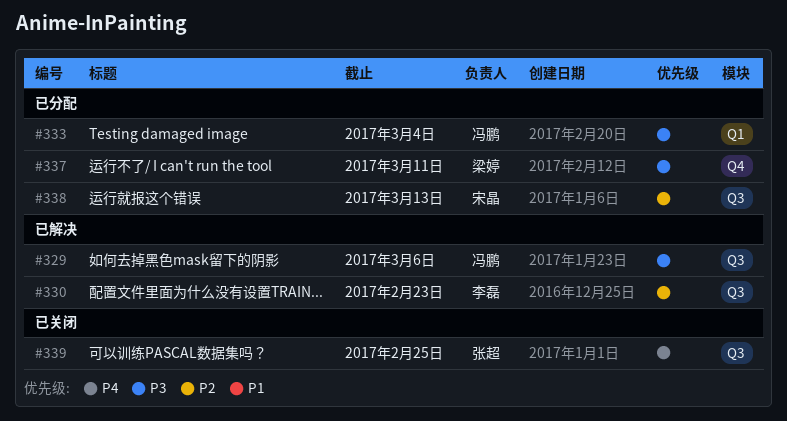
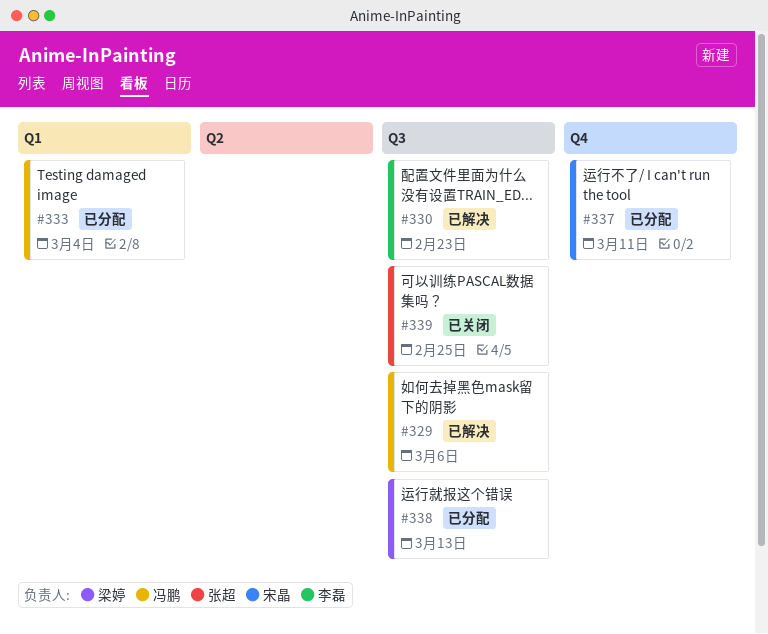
#337, owner: 梁婷 -> 宋晶
#338, owner: 宋晶 -> 梁婷

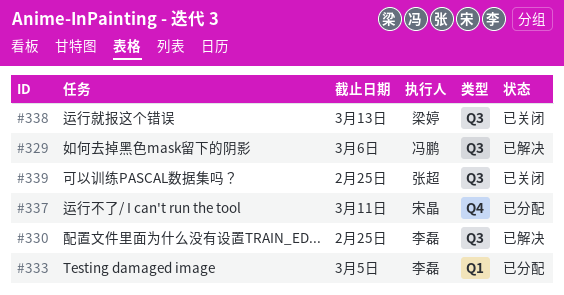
#330, due: Feb 23 -> Feb 25
#333, owner: 冯鹏 -> 李磊
#333, due: Mar 4 -> Mar 5
#338, status: 已分配 -> 已关闭

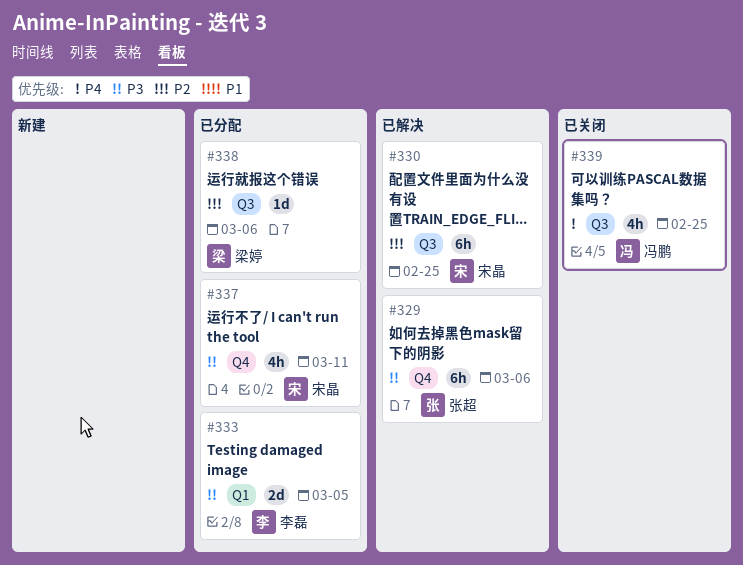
#329, owner: 冯鹏 -> 张超
#329, label: Q3 -> Q4
#330, owner: 李磊 -> 宋晶
#338, status: 已关闭 -> 已分配
#338, due: Mar 13 -> Mar 6
#339, owner: 张超 -> 冯鹏

